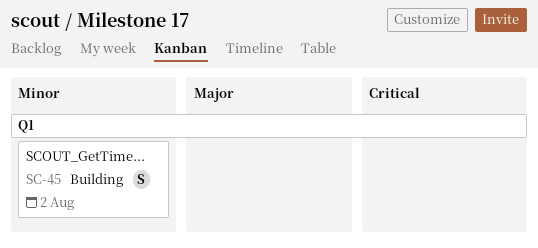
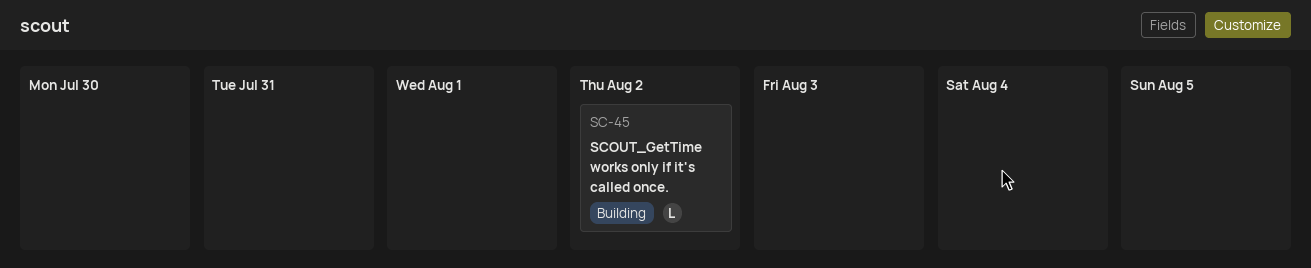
SC-45, estimate: S -> L

